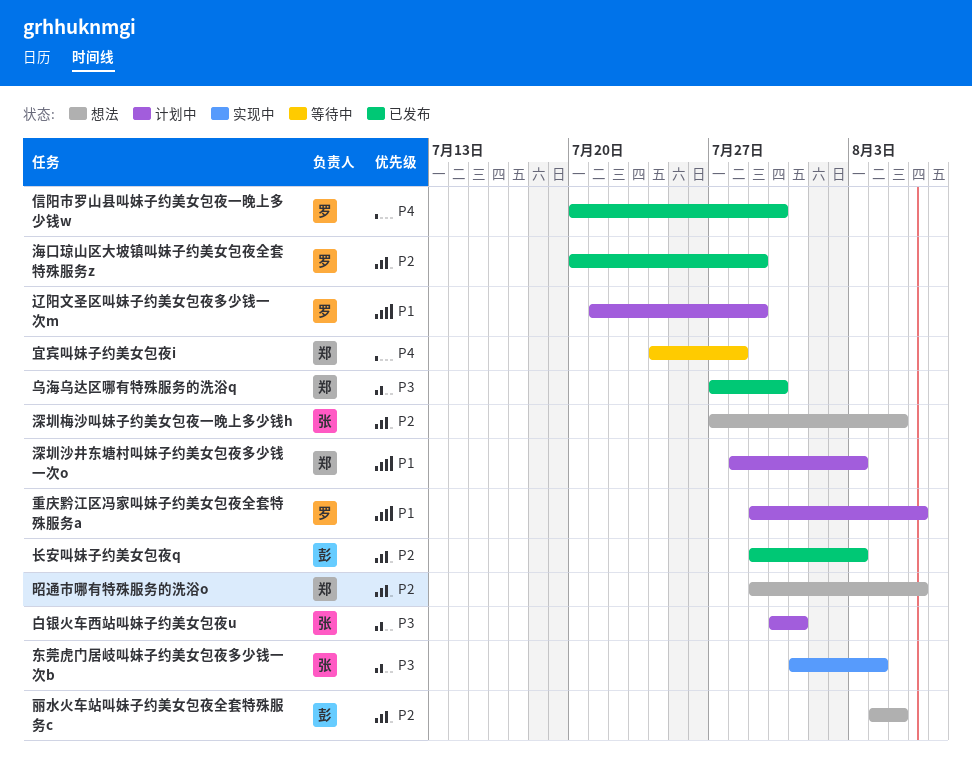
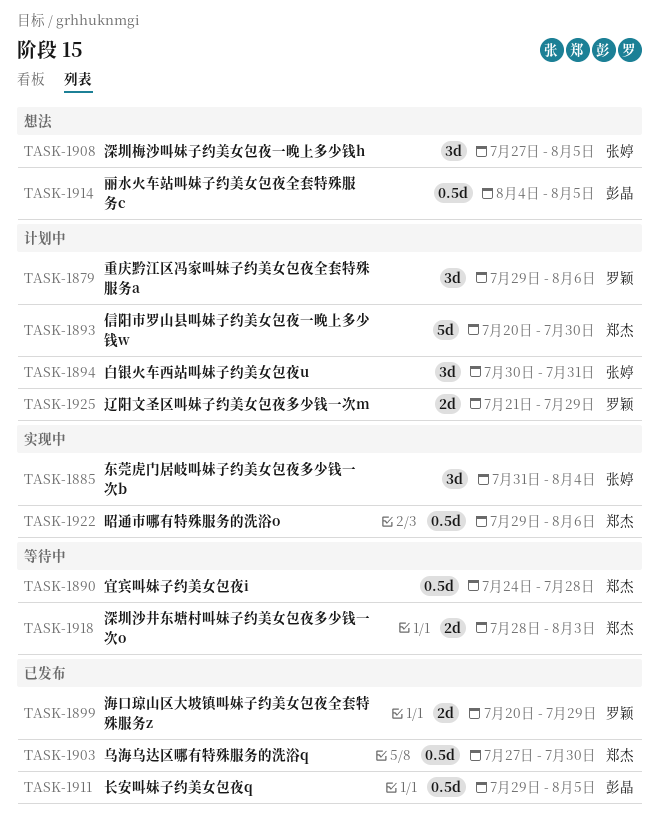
信阳市罗山县叫妹子约美女包夜一晚上多少钱w, status: 已发布 -> 计划中
信阳市罗山县叫妹子约美女包夜一晚上多少钱w, owner: 罗颖 -> 郑杰
昭通市哪有特殊服务的洗浴o, status: 想法 -> 实现中
深圳沙井东塘村叫妹子约美女包夜多少钱一次o, status: 计划中 -> 等待中
长安叫妹子约美女包夜q, due: Aug 3 -> Aug 5

